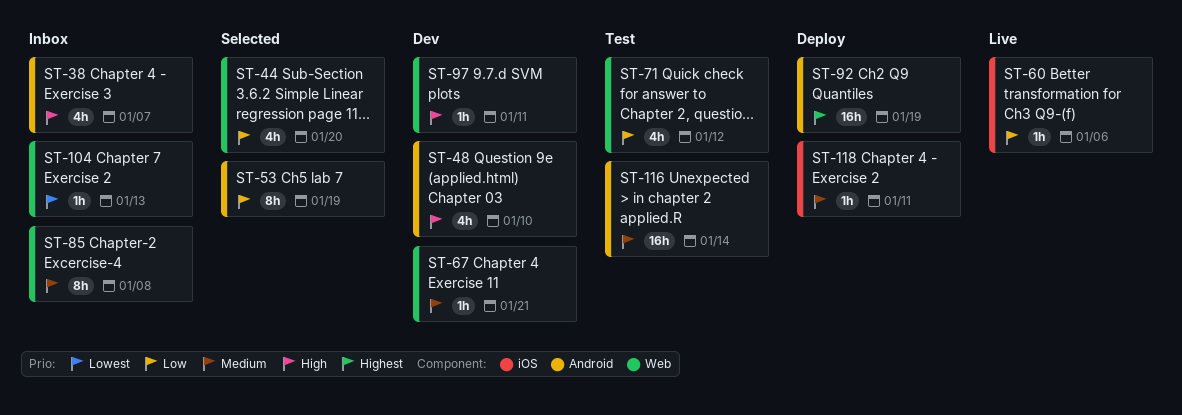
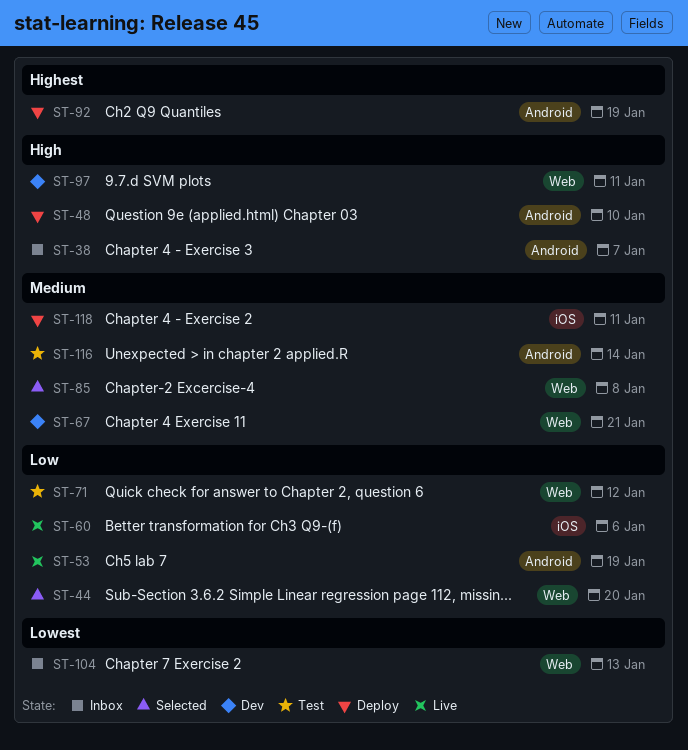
ST-48, status: Dev -> Deploy
ST-53, status: Selected -> Live
ST-85, status: Inbox -> Selected

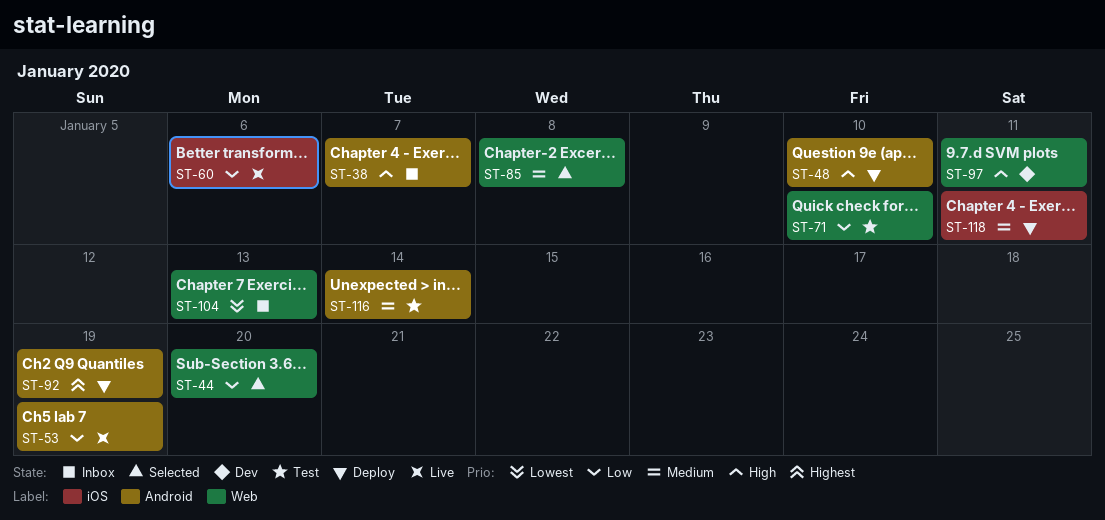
ST-67: present -> none
ST-71, due: Jan 12 -> Jan 10

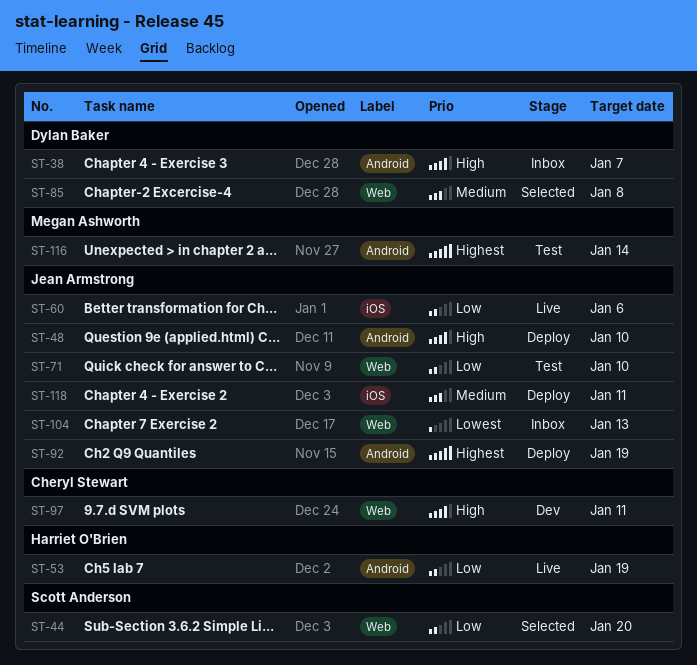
ST-116, priority: Medium -> Highest

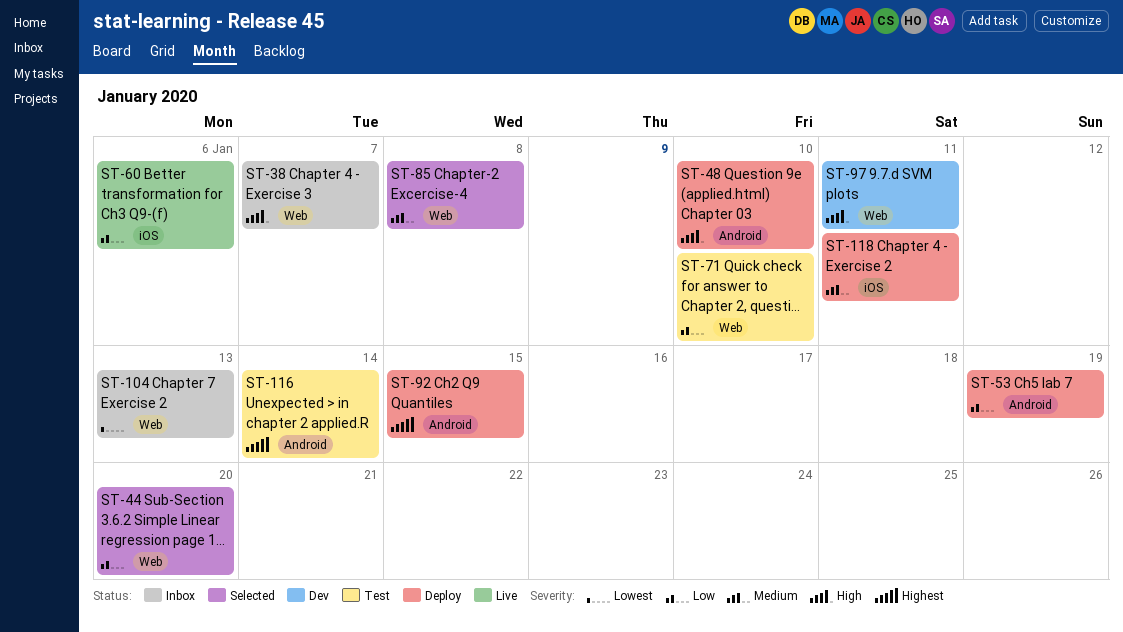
ST-38, label: Android -> Web
ST-53, status: Live -> Deploy
ST-92, due: Jan 19 -> Jan 15

